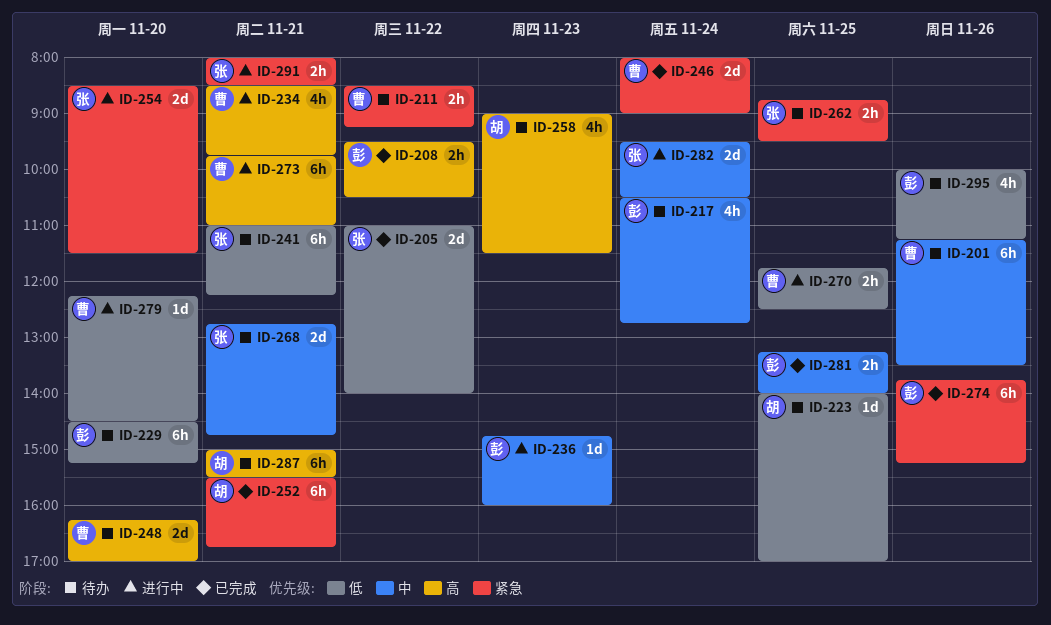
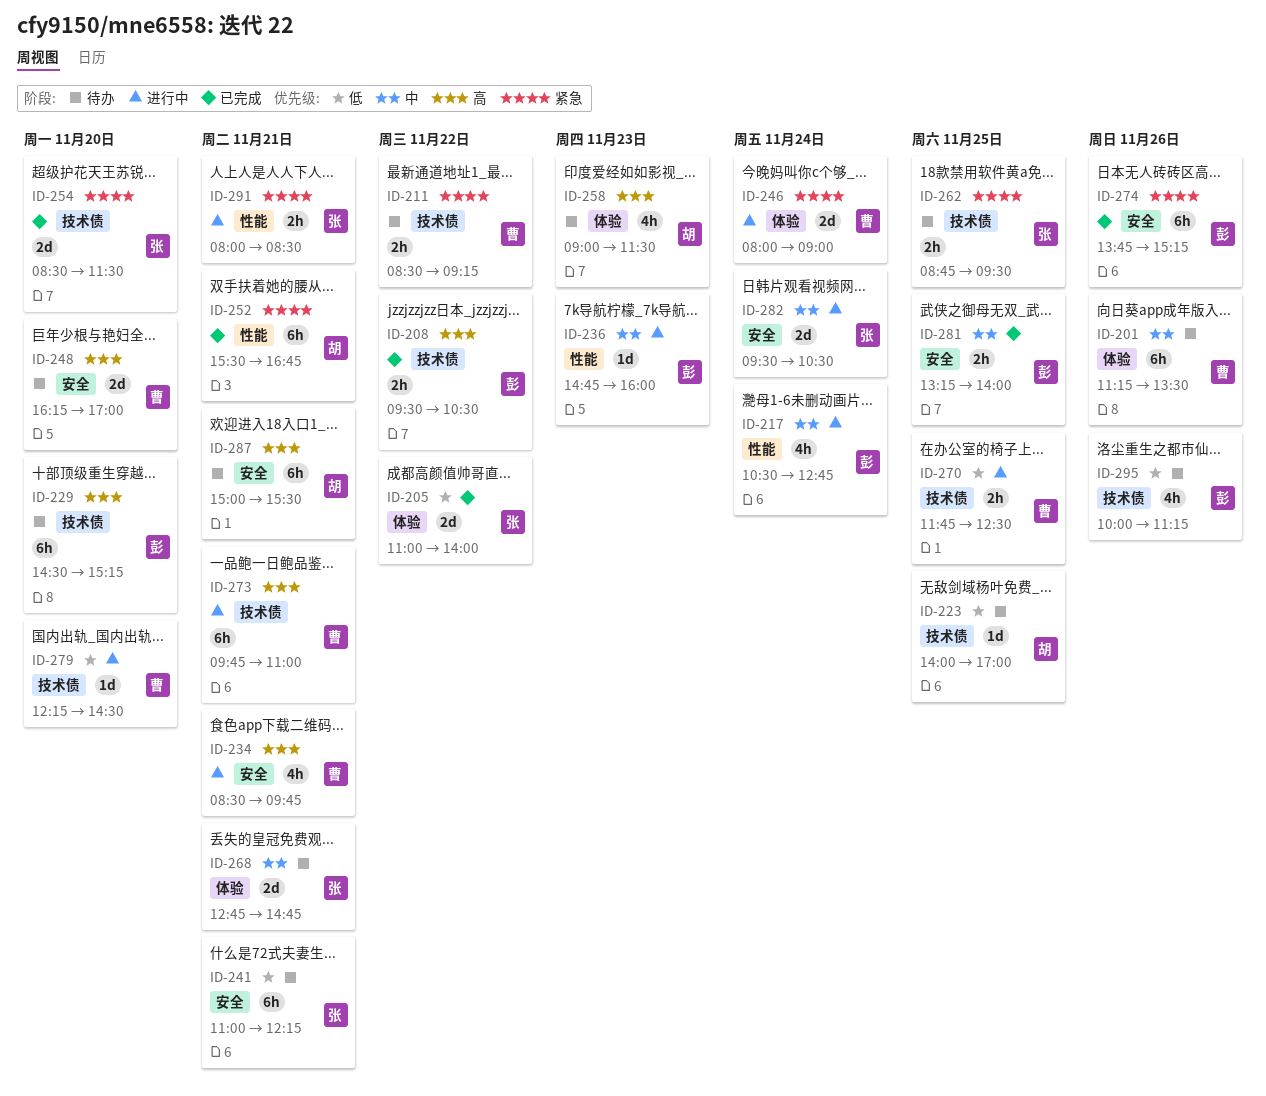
ID-217, status: 待办 -> 进行中
ID-229, priority: 低 -> 高
ID-246, status: 已完成 -> 进行中
ID-254, status: 进行中 -> 已完成

